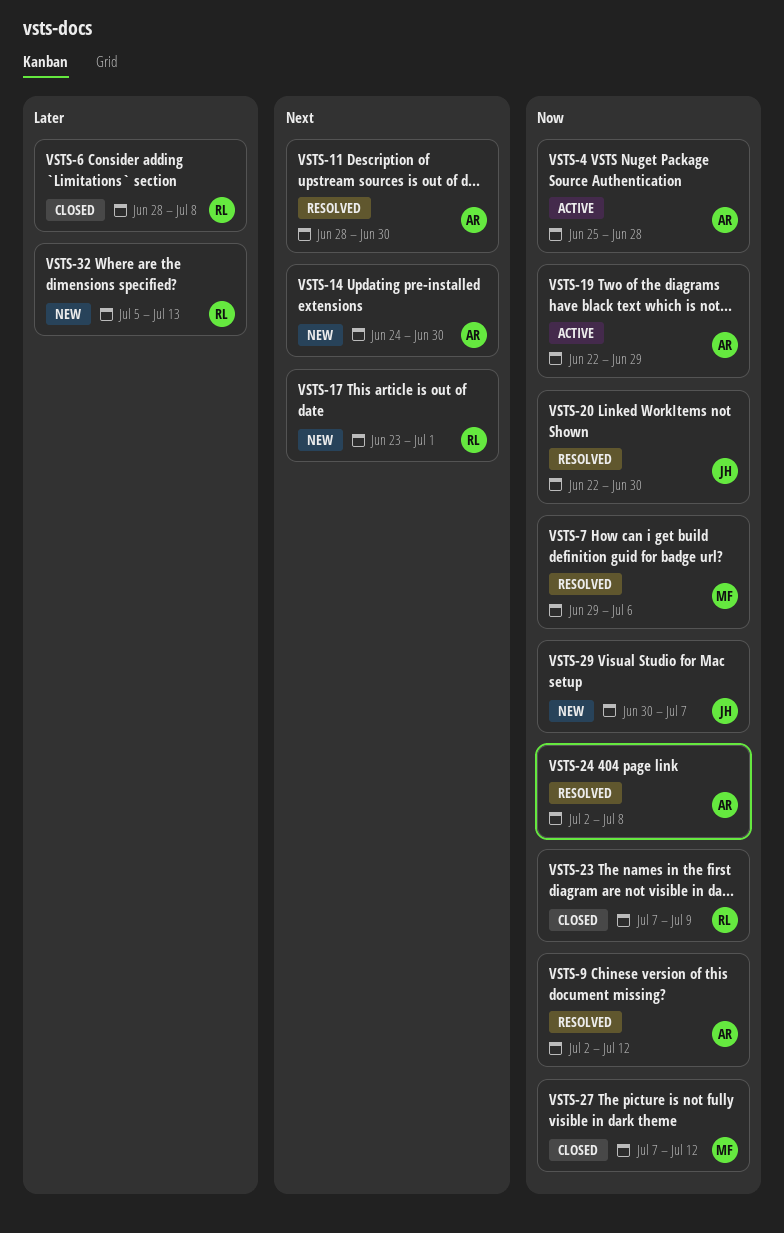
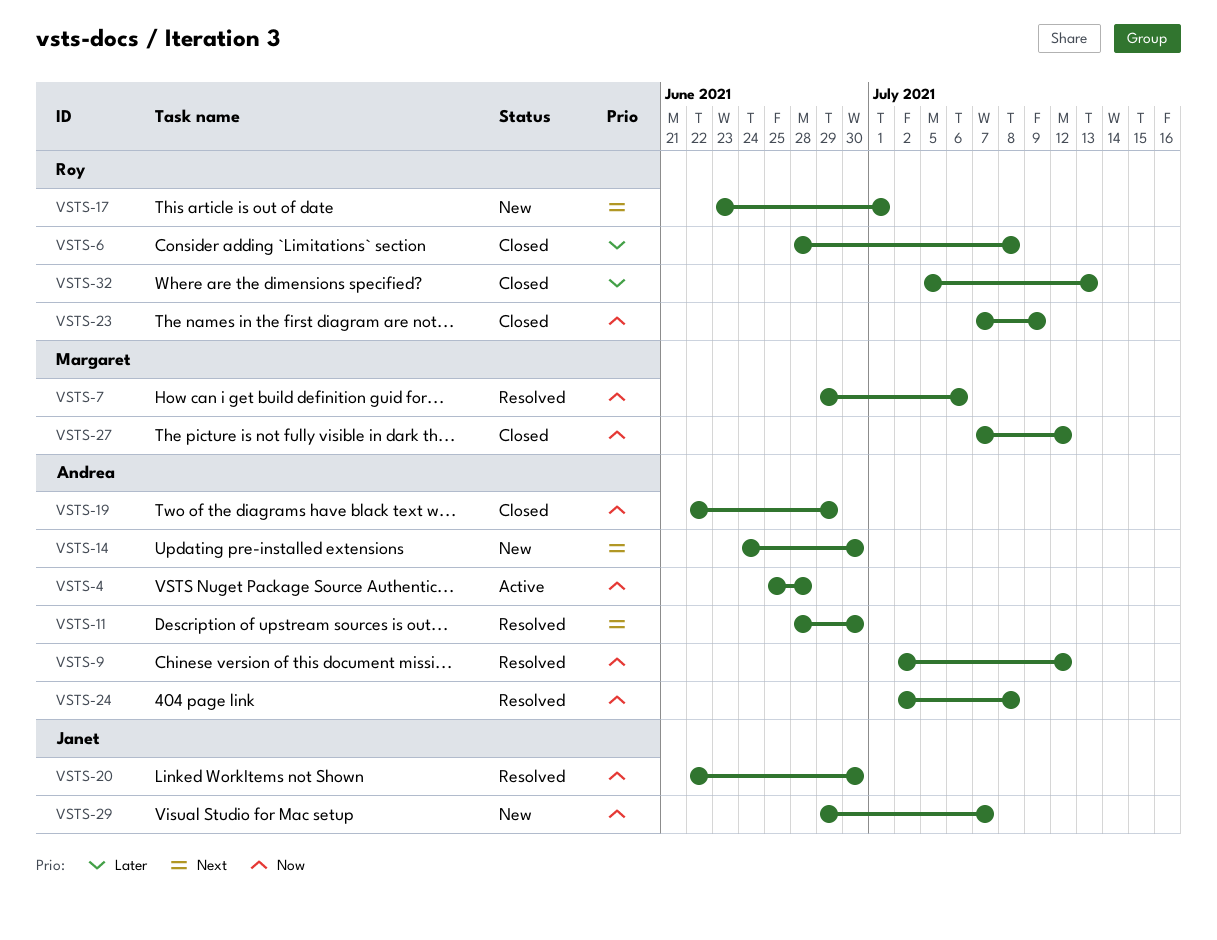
VSTS-19, status: Active -> Closed
VSTS-29, start: Jun 30 -> Jun 29
VSTS-32, status: New -> Closed

